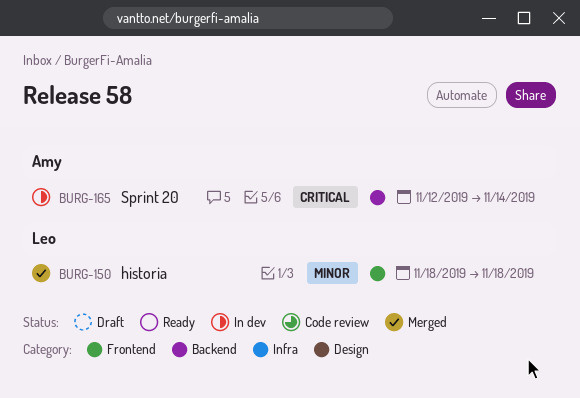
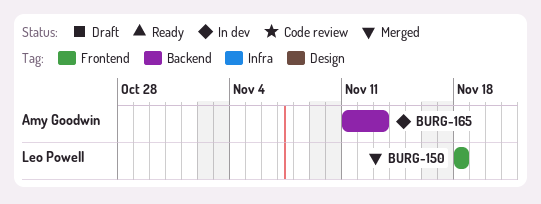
BURG-165, start: Nov 12 -> Nov 11
BURG-165, due: Nov 14 -> Nov 13

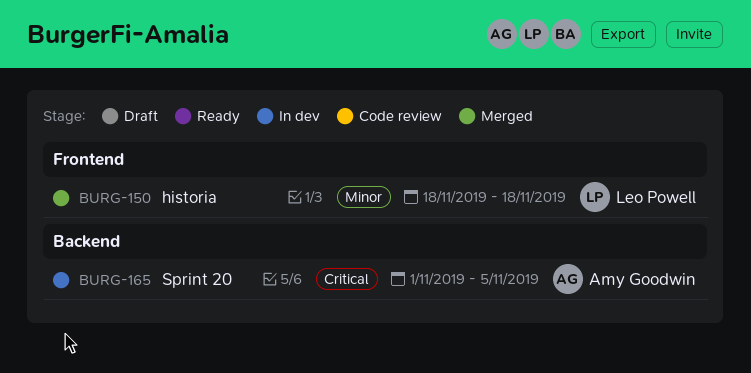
BURG-165, start: Nov 11 -> Nov 1
BURG-165, due: Nov 13 -> Nov 5

